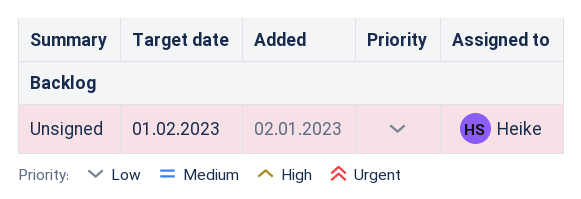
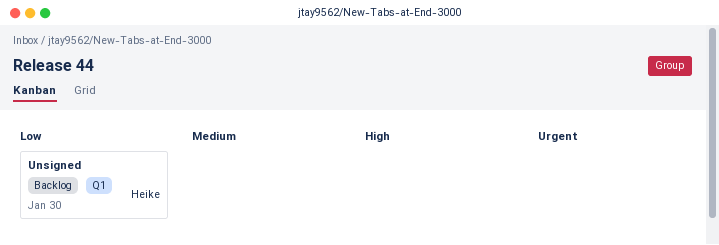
Unsigned, due: Feb 1 -> Jan 30

